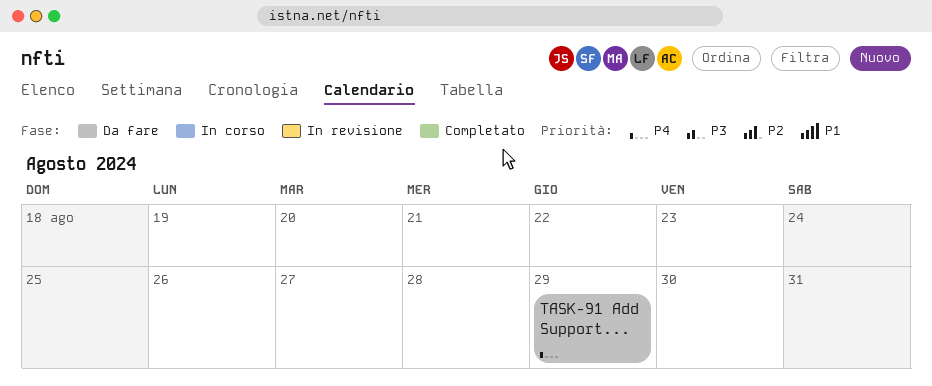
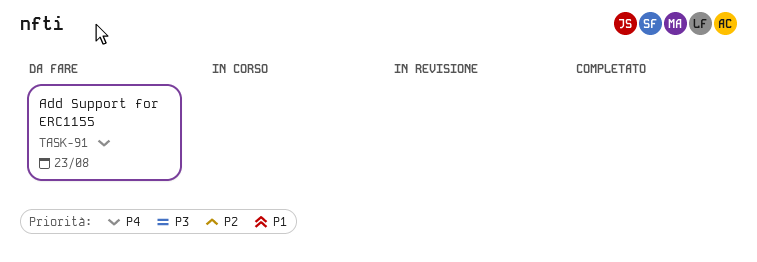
TASK-91, due: Aug 29 -> Aug 23

